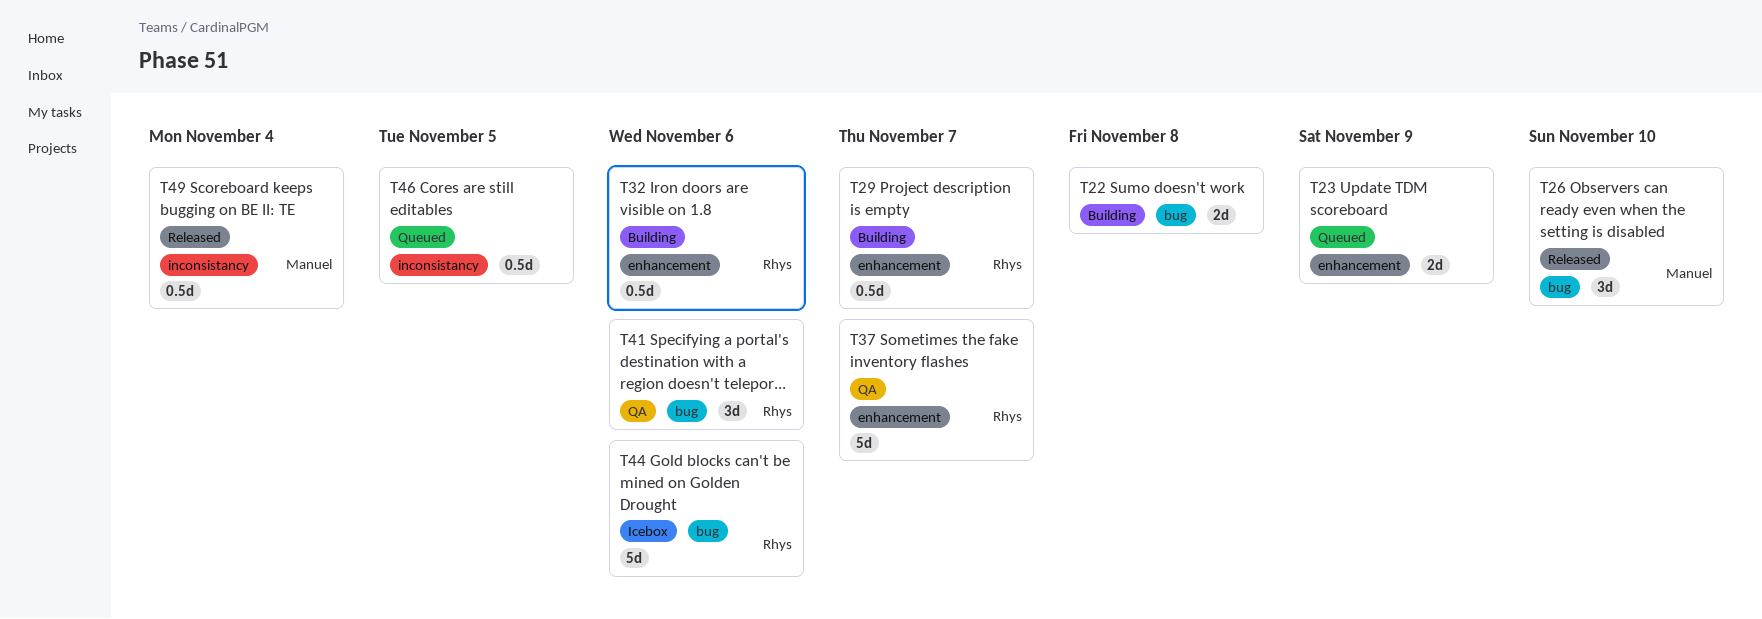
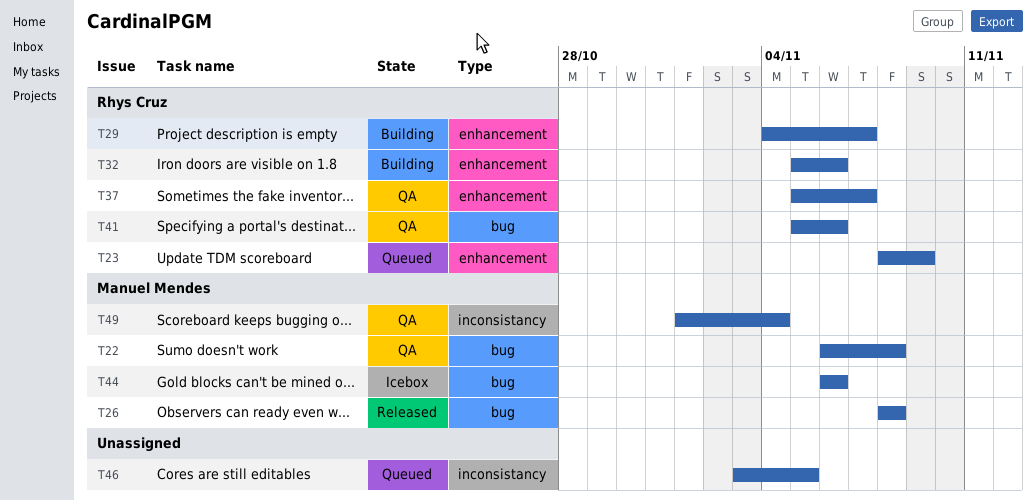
T22, status: Building -> QA
T22, owner: none -> Manuel Mendes
T23, owner: none -> Rhys Cruz
T26, due: Nov 10 -> Nov 8
T44, owner: Rhys Cruz -> Manuel Mendes
T49, status: Released -> QA

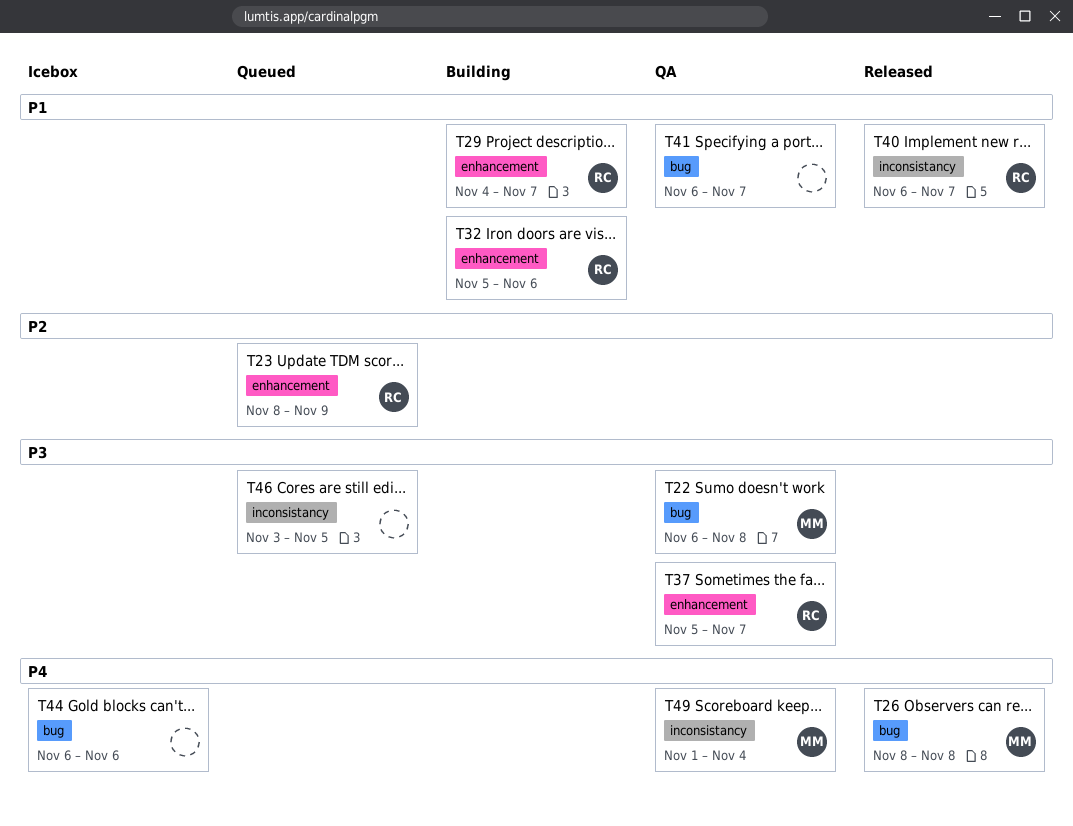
T40: none -> present
T41, owner: Rhys Cruz -> none
T41, start: Nov 5 -> Nov 6
T41, due: Nov 6 -> Nov 7
T44, owner: Manuel Mendes -> none

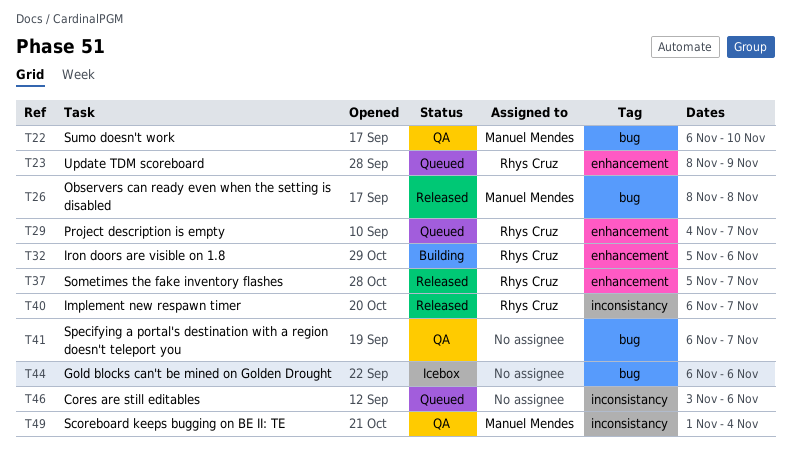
T22, due: Nov 8 -> Nov 10
T29, status: Building -> Queued
T37, status: QA -> Released
T46, due: Nov 5 -> Nov 6

